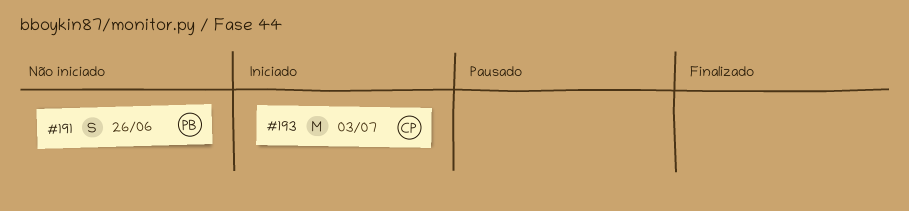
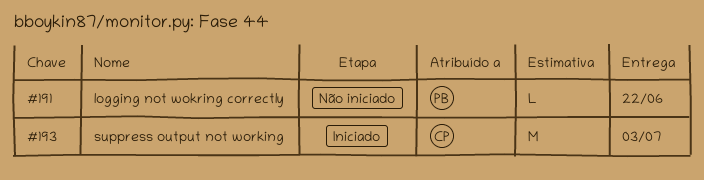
#191, estimate: S -> L
#191, due: Jun 26 -> Jun 22

